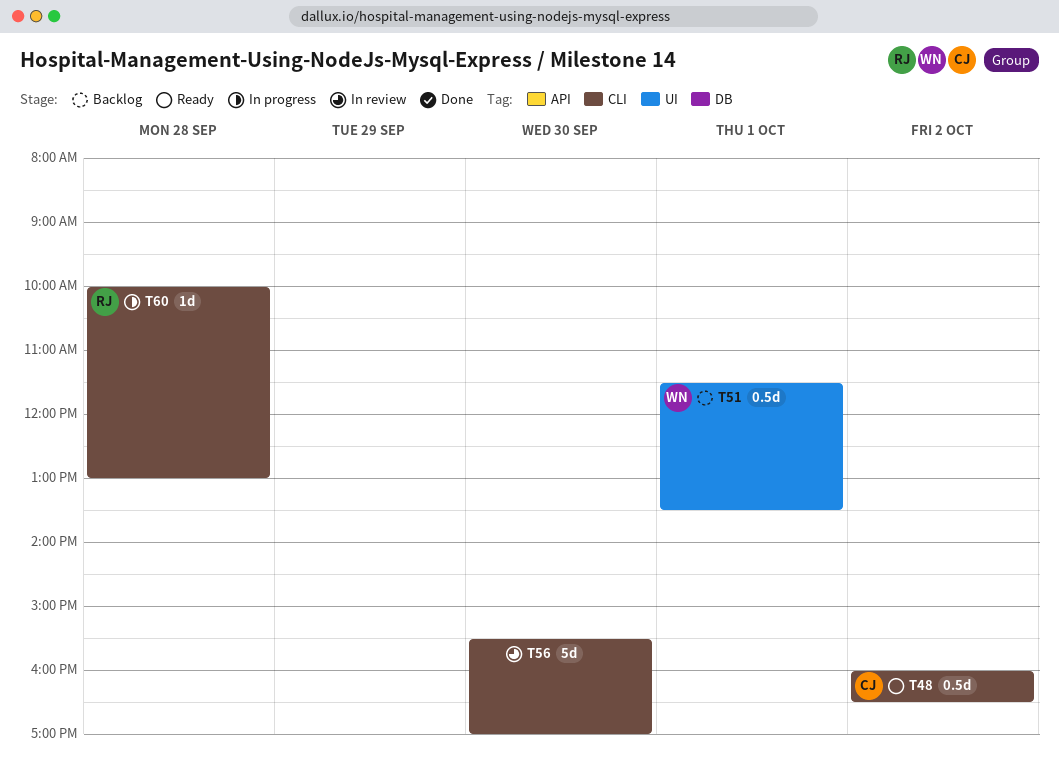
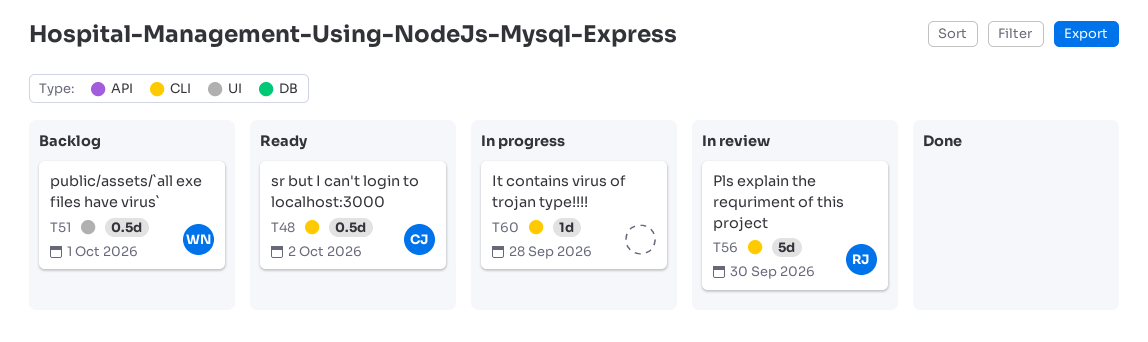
T56, owner: none -> RJ
T60, owner: RJ -> none

